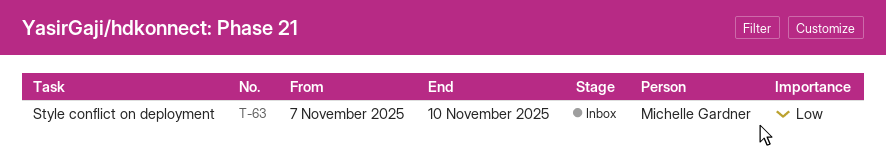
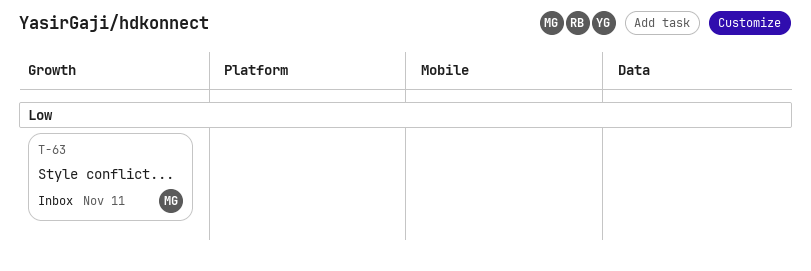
T-63, due: Nov 10 -> Nov 11

